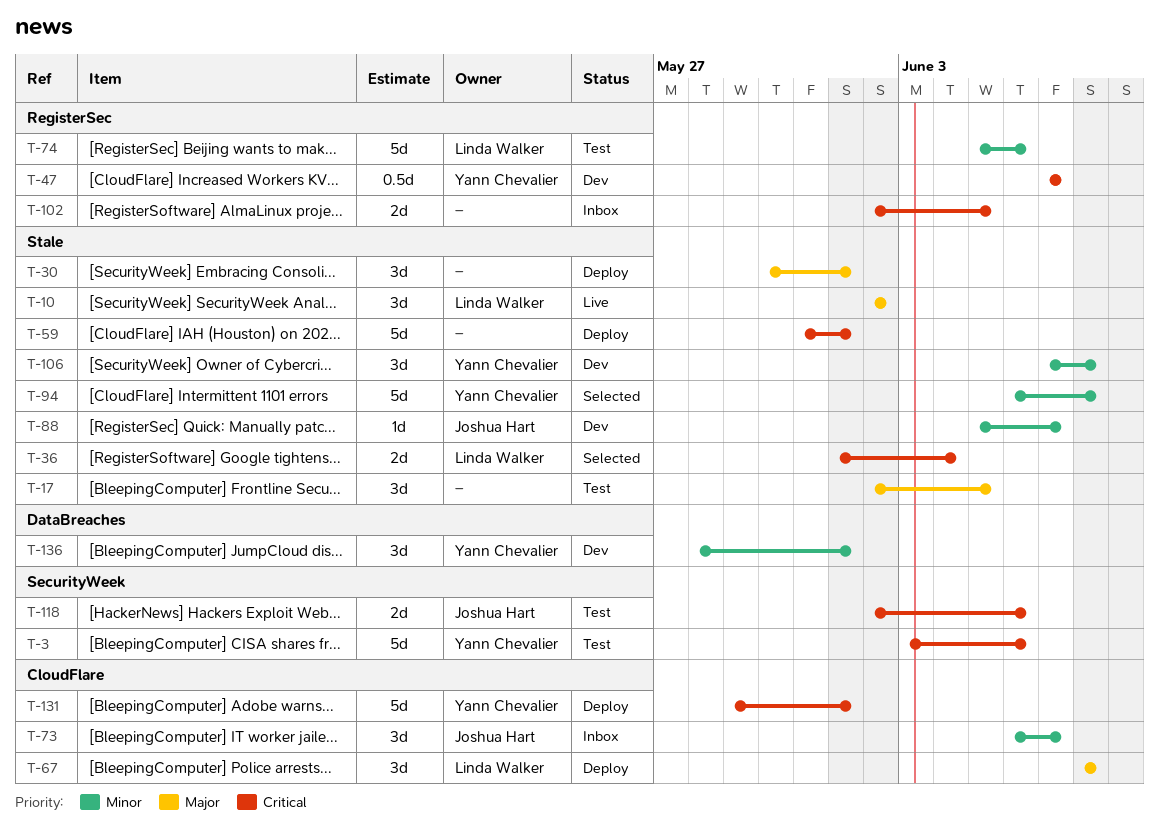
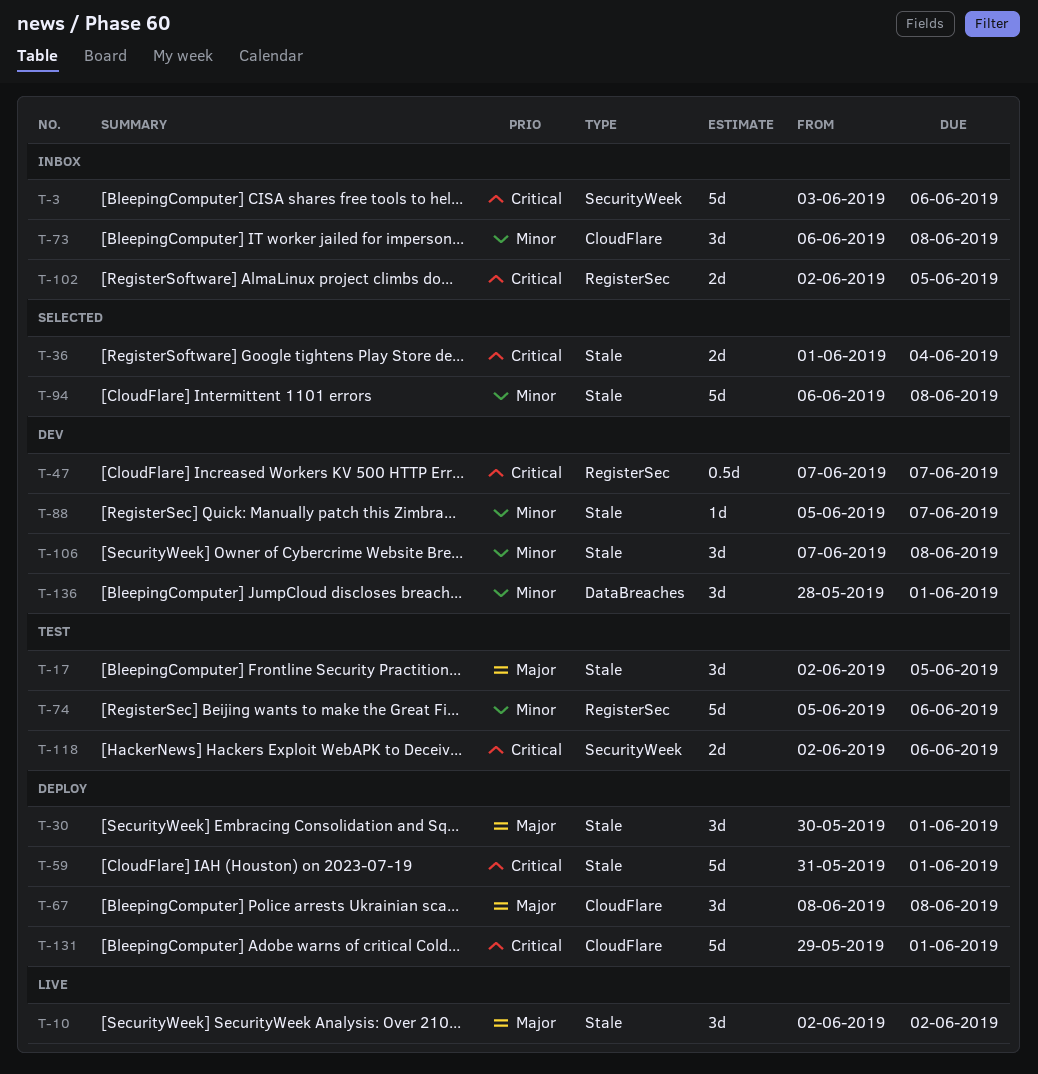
T-3, status: Test -> Inbox
T-73, due: Jun 7 -> Jun 8

